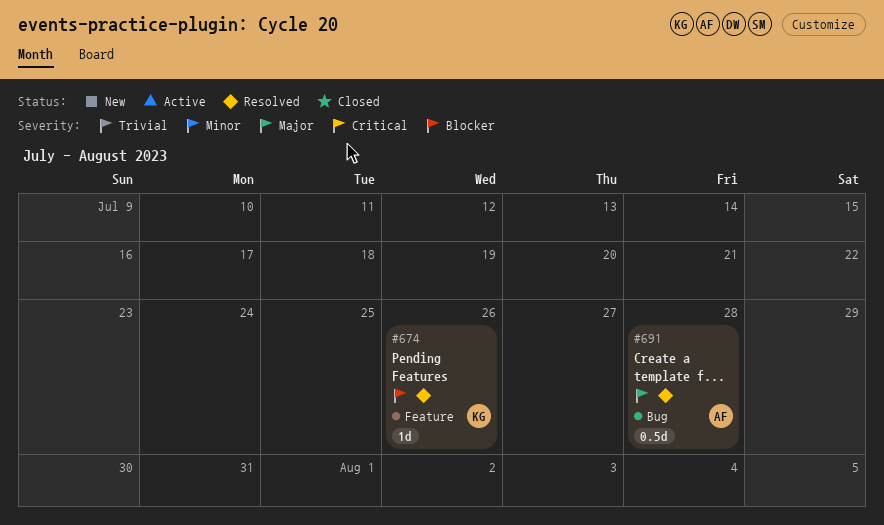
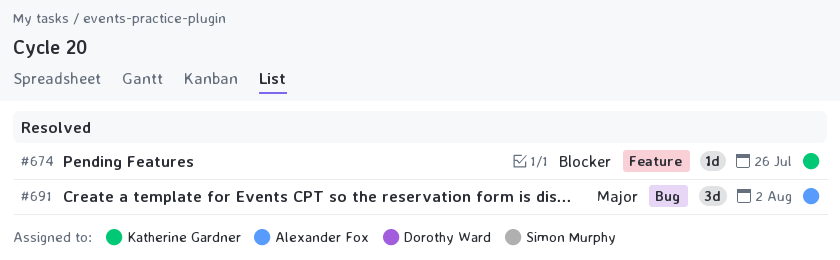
#691, estimate: 0.5d -> 3d
#691, due: Jul 28 -> Aug 2

